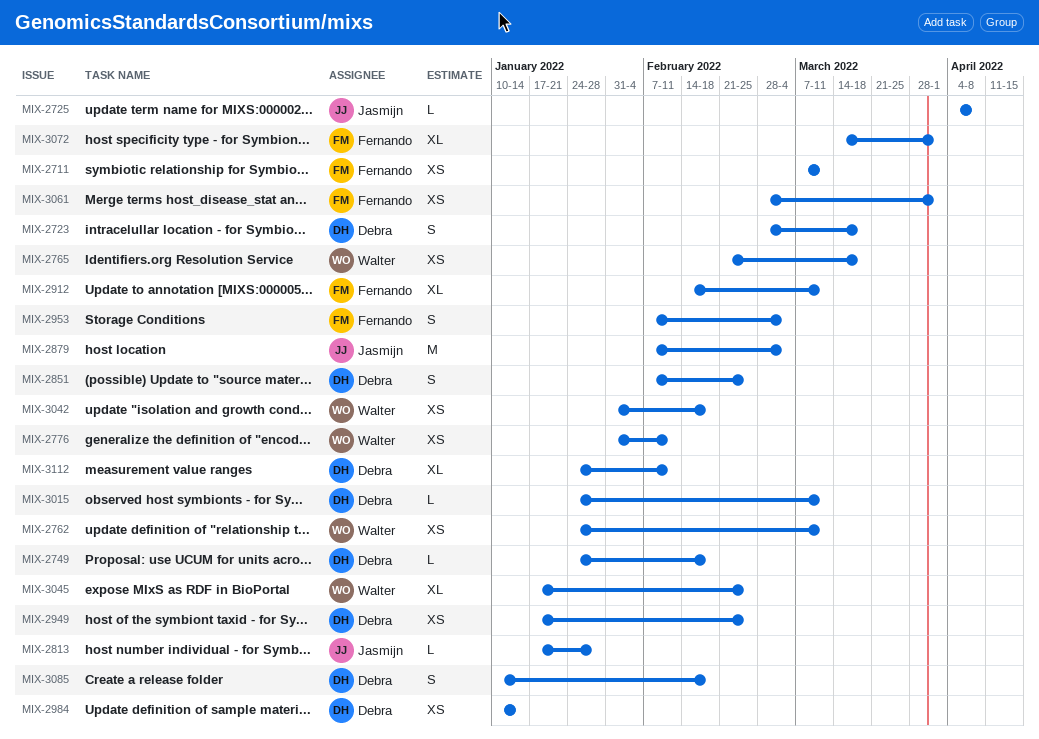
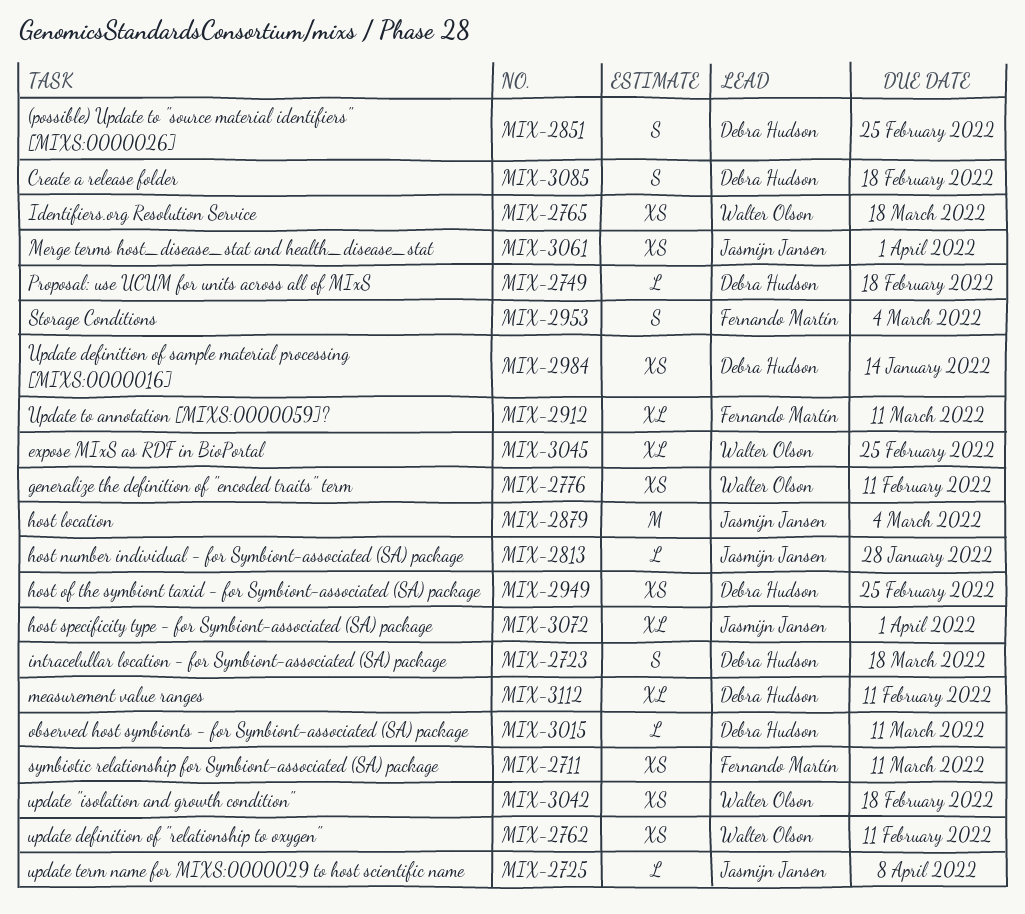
MIX-2762, due: Mar 11 -> Feb 11
MIX-3061, owner: Fernando Martín -> Jasmijn Jansen
MIX-3072, owner: Fernando Martín -> Jasmijn Jansen

